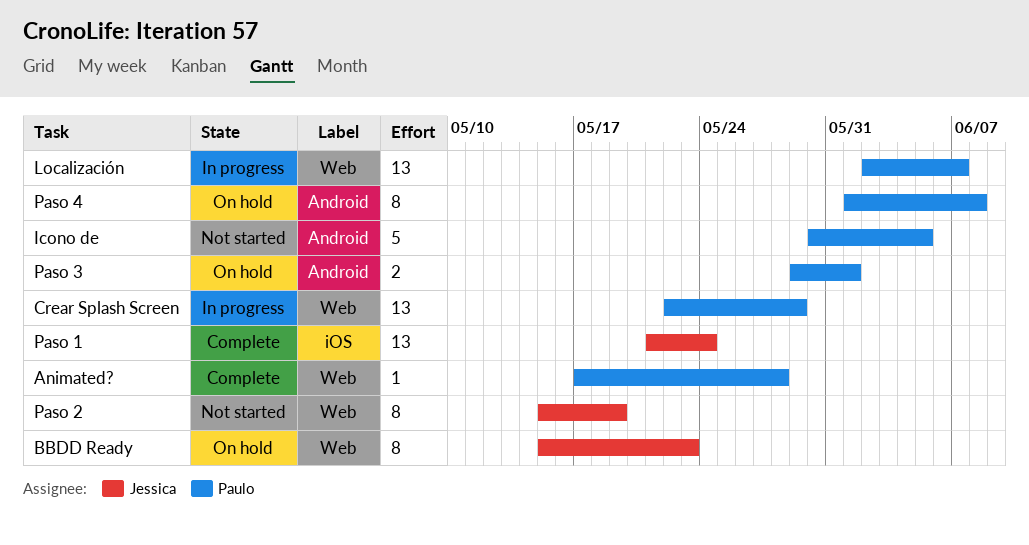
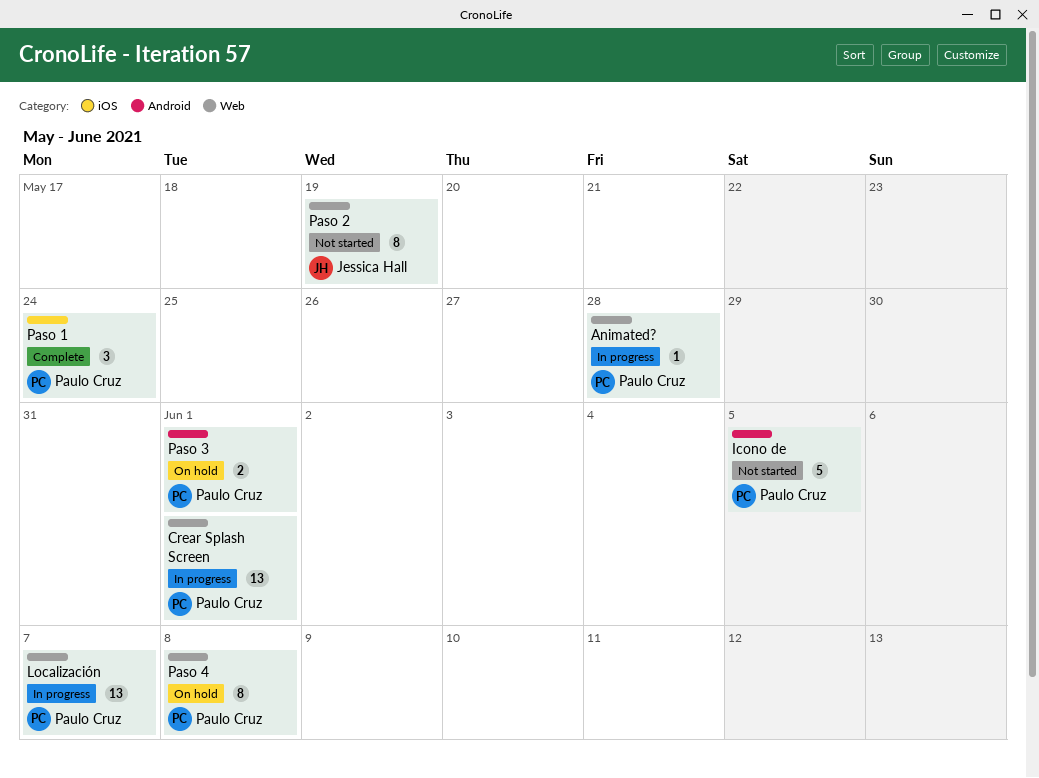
Animated?, status: Complete -> In progress
BBDD Ready: present -> none
Crear Splash Screen, due: May 29 -> Jun 1
Paso 1, owner: Jessica Hall -> Paulo Cruz
Paso 1, estimate: 13 -> 3
Paso 4, label: Android -> Web

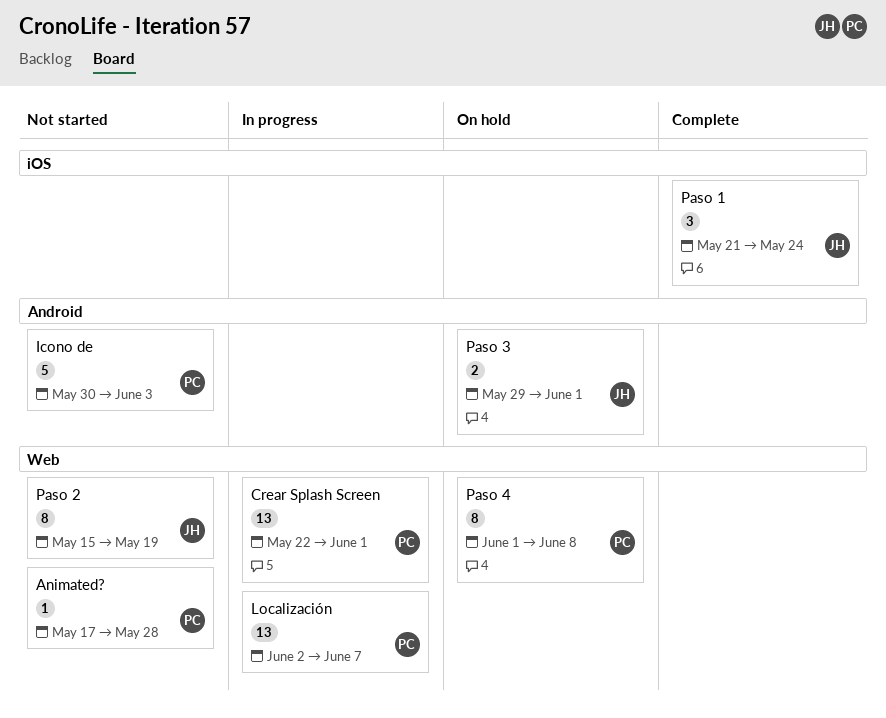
Animated?, status: In progress -> Not started
Icono de, due: Jun 5 -> Jun 3
Paso 1, owner: Paulo Cruz -> Jessica Hall
Paso 3, owner: Paulo Cruz -> Jessica Hall

